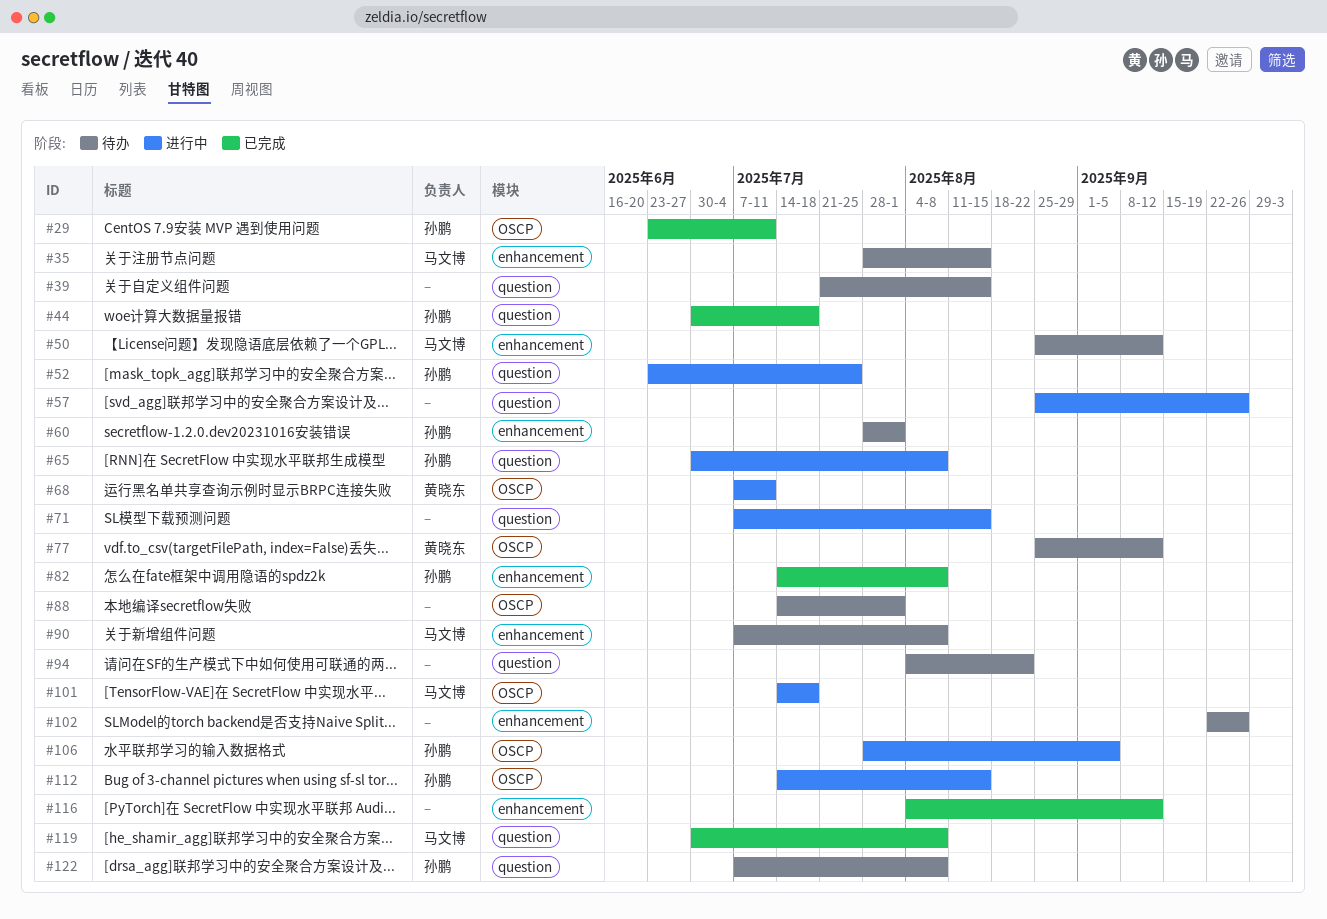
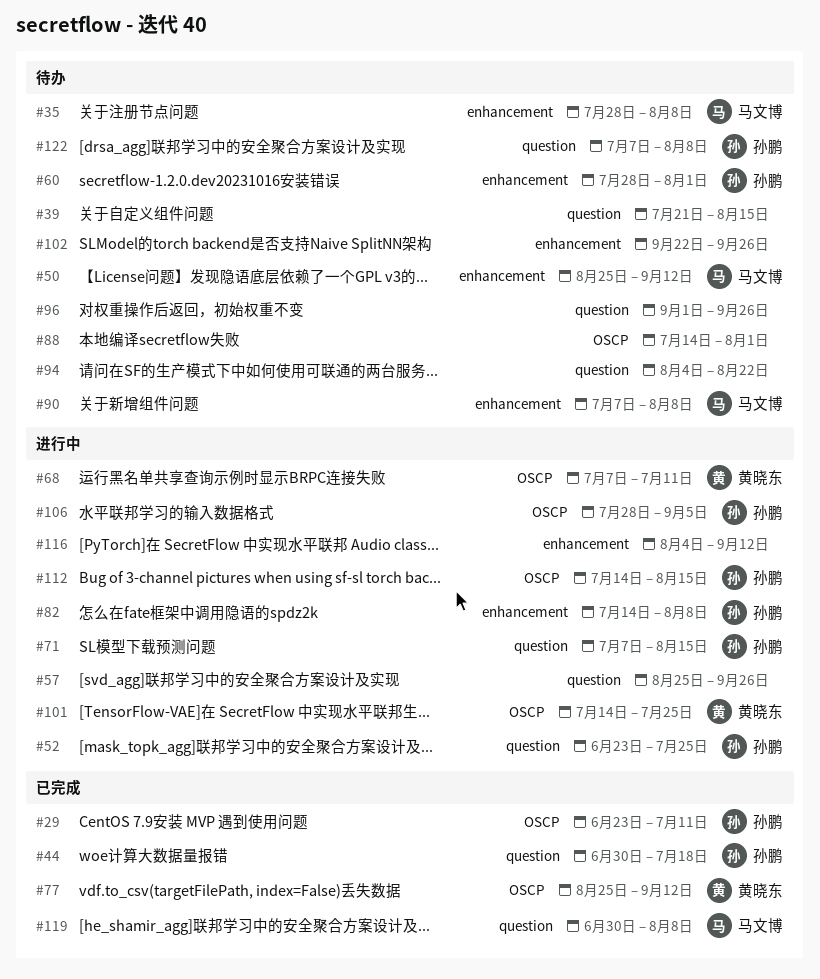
#35, due: Aug 15 -> Aug 8
#65: present -> none
#71, owner: none -> 孙鹏
#77, status: 待办 -> 已完成
#82, status: 已完成 -> 进行中
#96: none -> present
#101, owner: 马文博 -> 黄晓东
#101, due: Jul 18 -> Jul 25
#116, status: 已完成 -> 进行中

